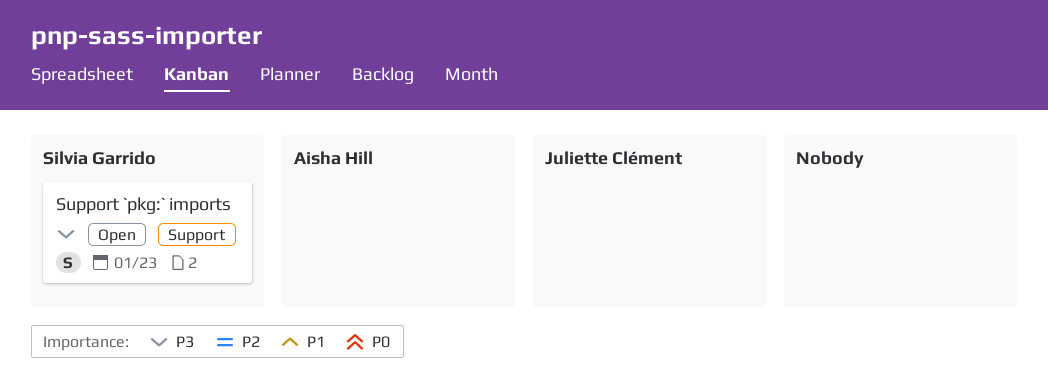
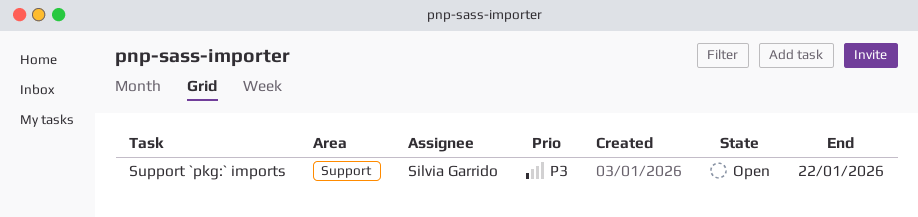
Support `pkg:` imports, due: Jan 23 -> Jan 22

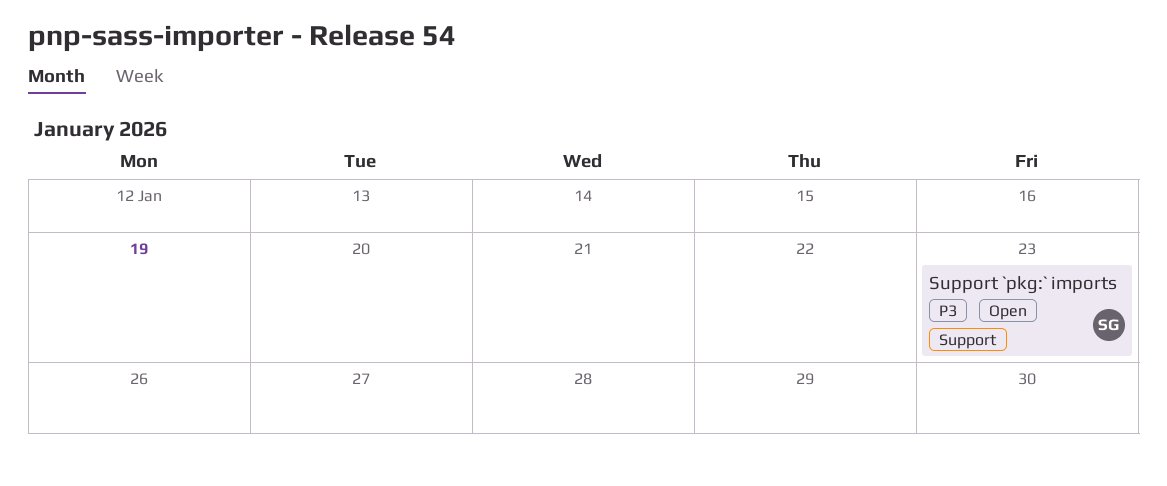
Support `pkg:` imports, due: Jan 22 -> Jan 23

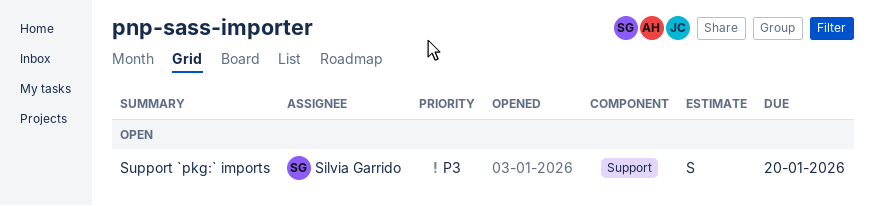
Support `pkg:` imports, due: Jan 23 -> Jan 20

